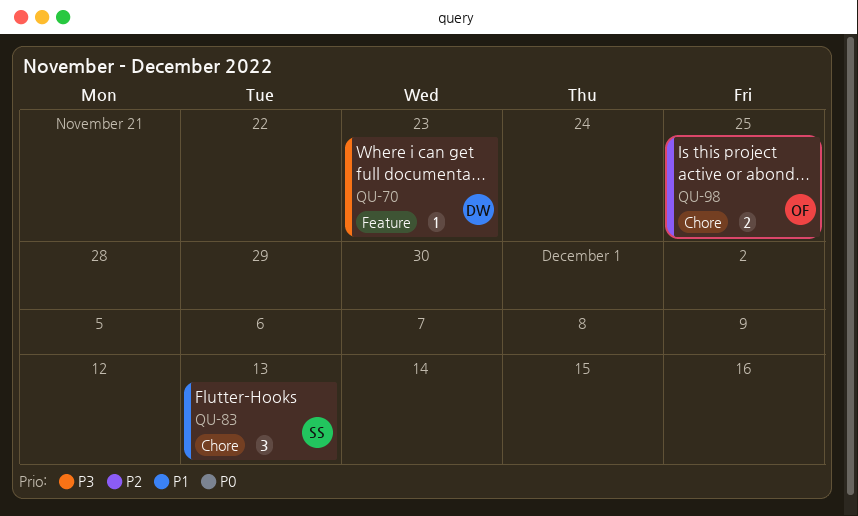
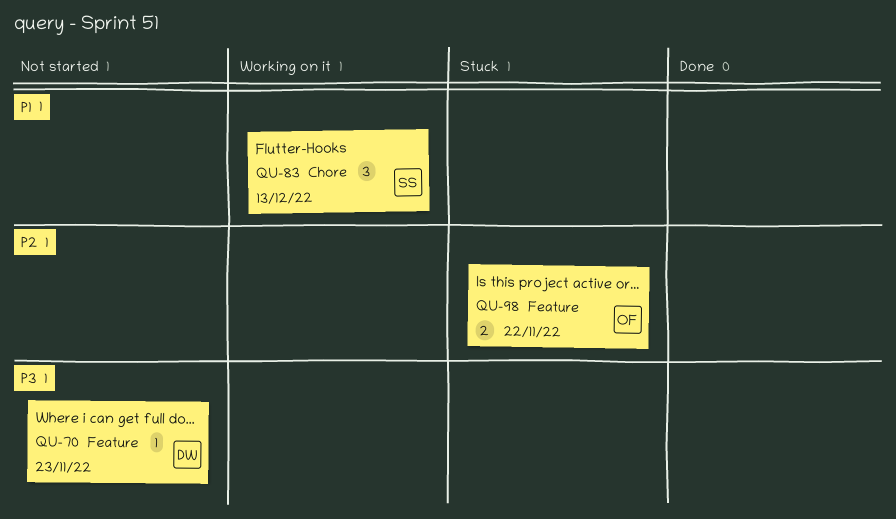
QU-98, label: Chore -> Feature
QU-98, due: Nov 25 -> Nov 22

